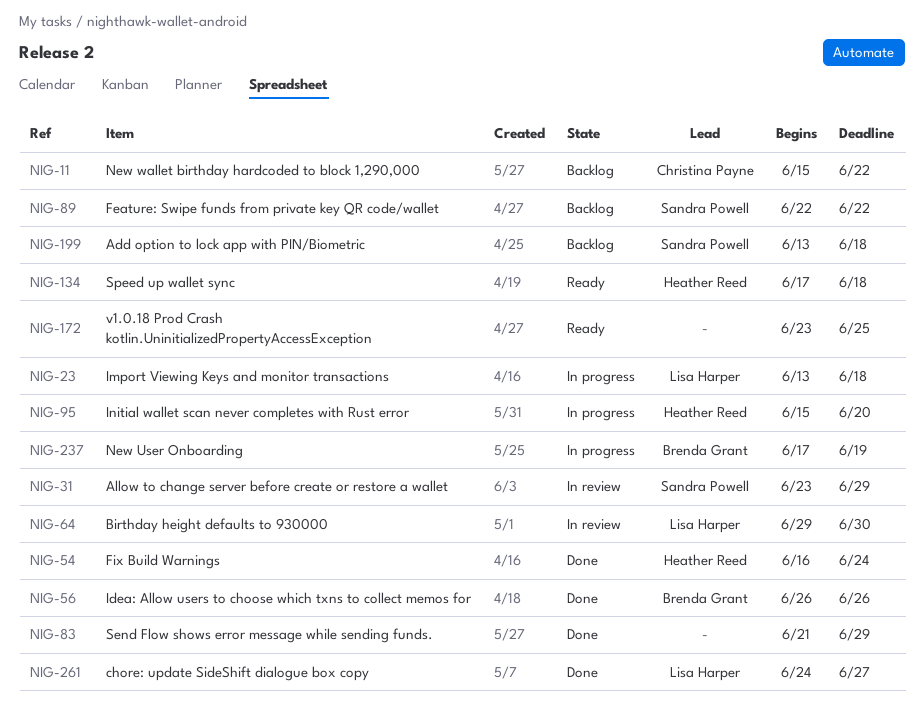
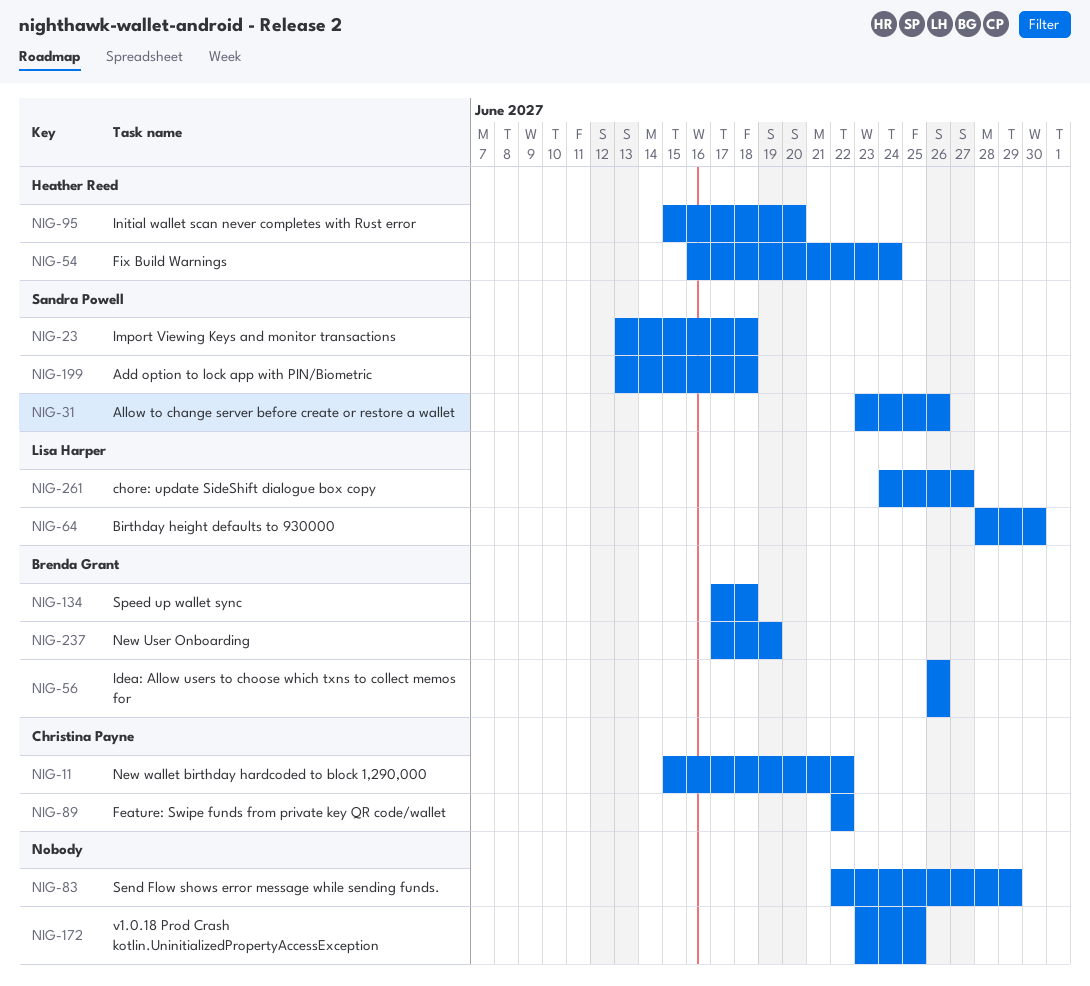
NIG-23, owner: Lisa Harper -> Sandra Powell
NIG-31, due: Jun 29 -> Jun 26
NIG-64, start: Jun 29 -> Jun 28
NIG-83, start: Jun 21 -> Jun 22
NIG-89, owner: Sandra Powell -> Christina Payne
NIG-134, owner: Heather Reed -> Brenda Grant

